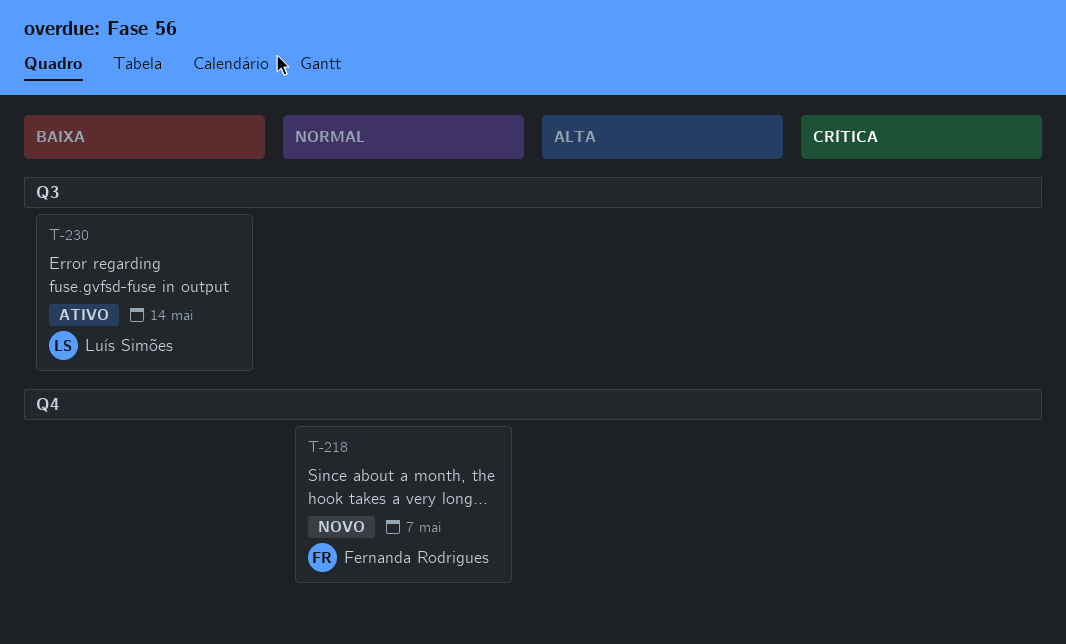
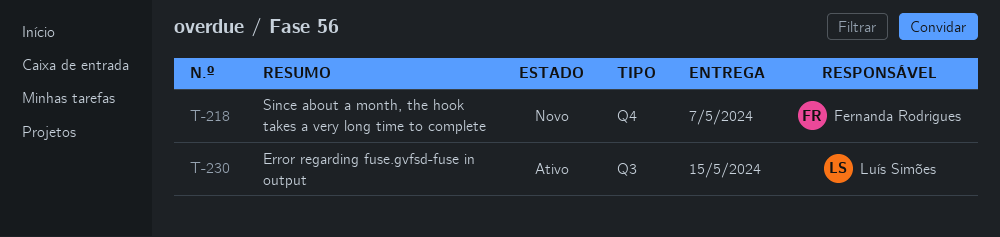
T-230, due: May 14 -> May 15

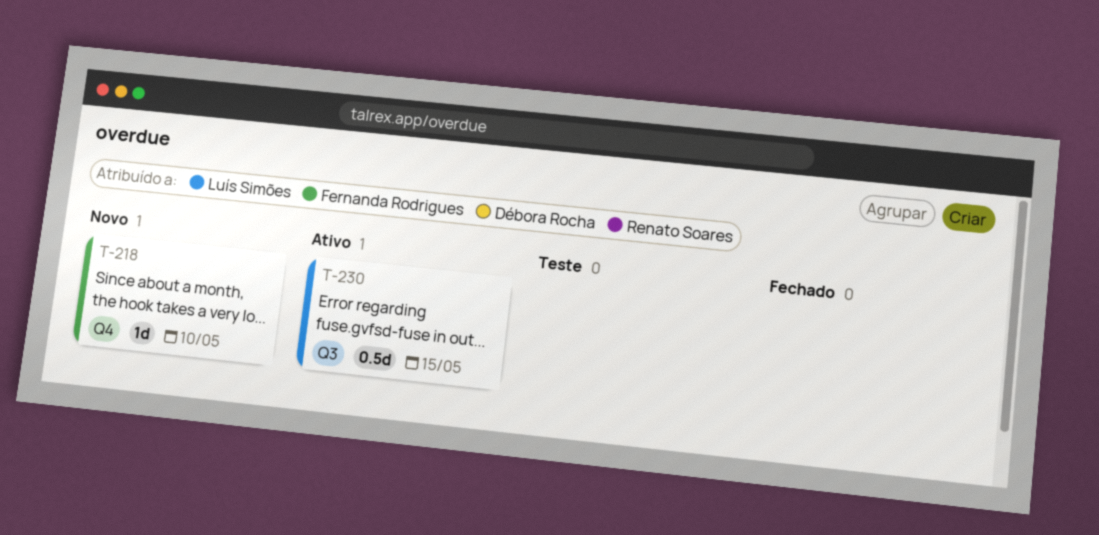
T-218, due: May 7 -> May 10

